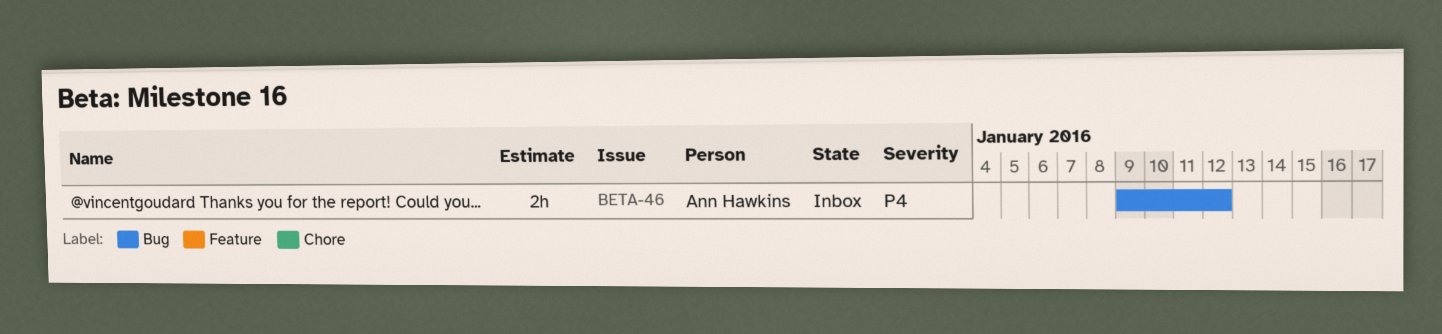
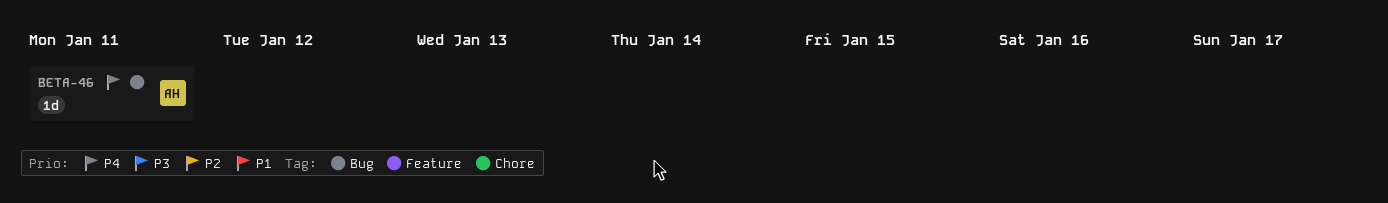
BETA-46, estimate: 2h -> 1d
BETA-46, due: Jan 12 -> Jan 11

